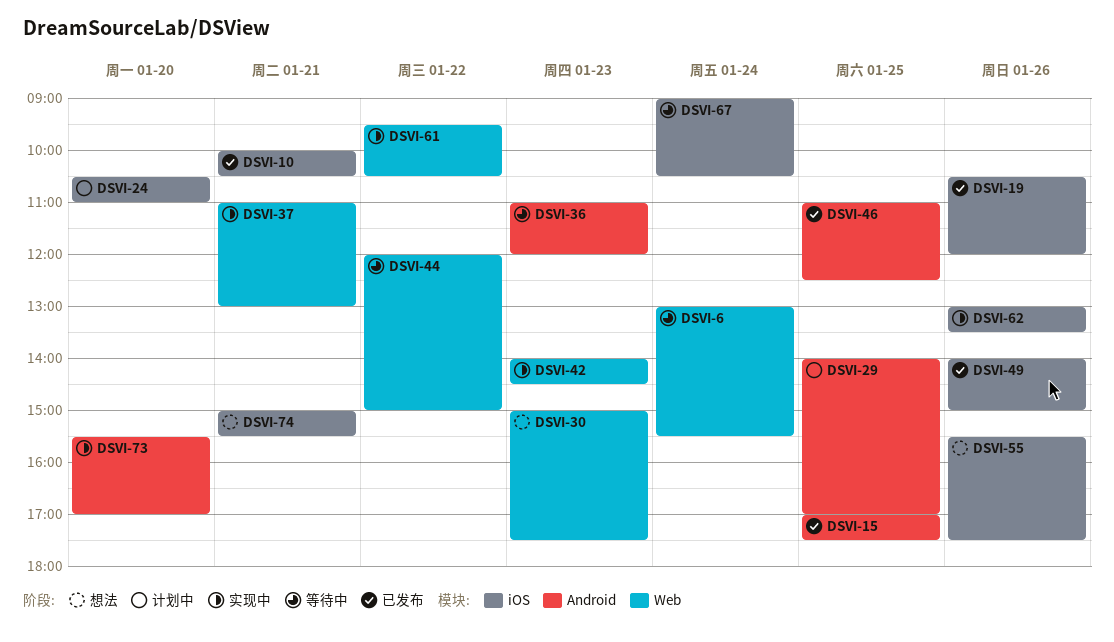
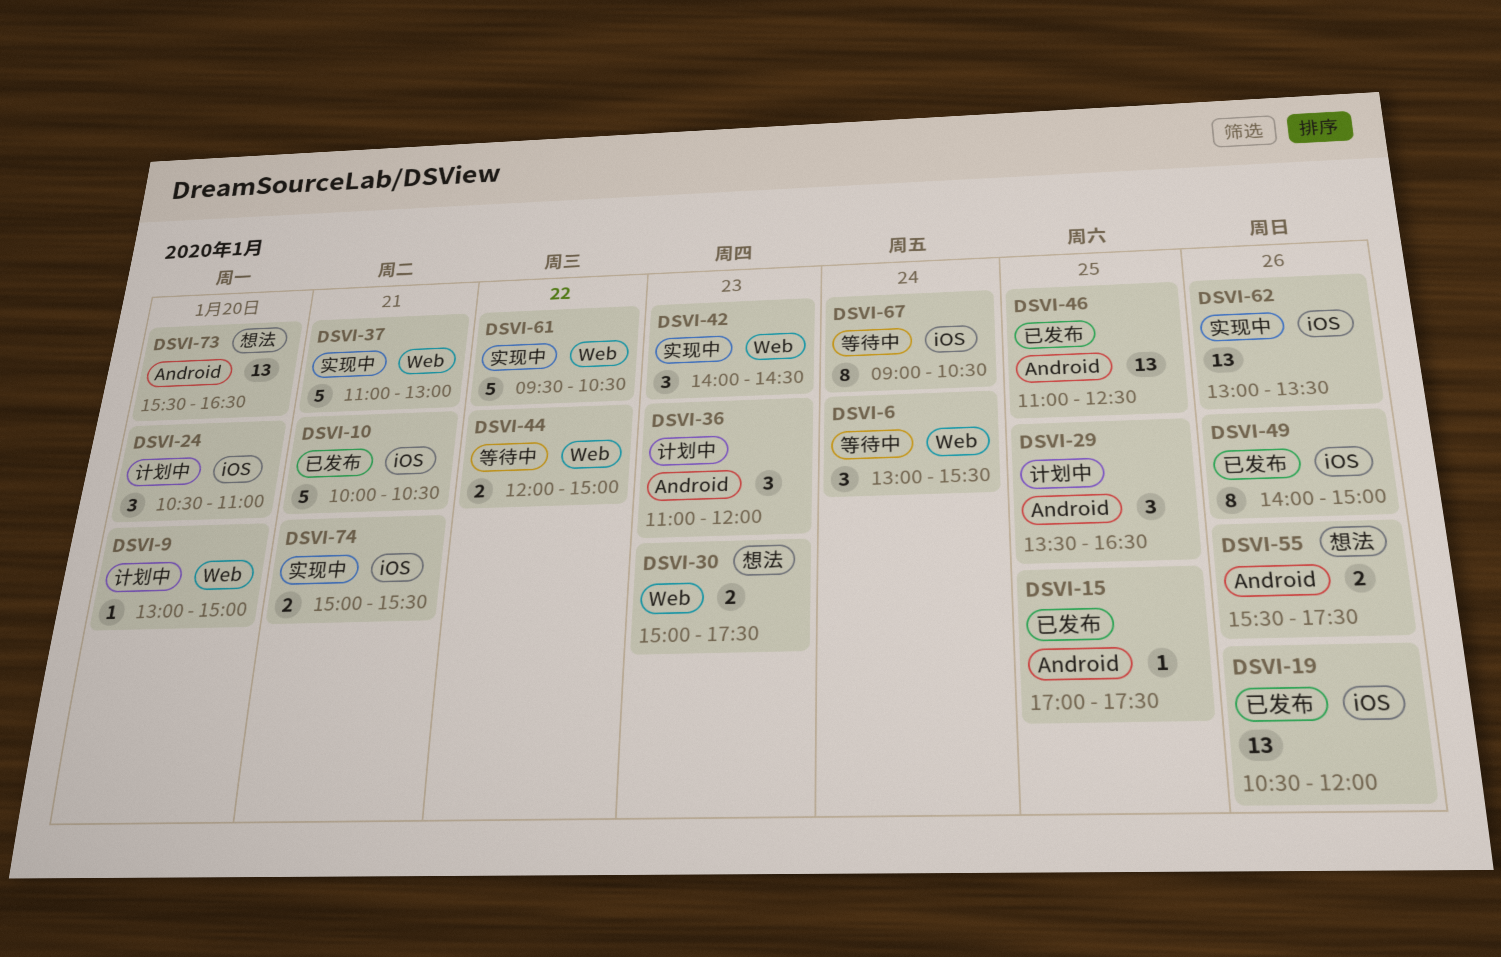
DSVI-9: none -> present
DSVI-29, begins: 14:00 -> 13:30
DSVI-29, ends: 17:00 -> 16:30
DSVI-36, status: 等待中 -> 计划中
DSVI-55, label: iOS -> Android
DSVI-73, status: 实现中 -> 想法
DSVI-73, ends: 17:00 -> 16:30
DSVI-74, status: 想法 -> 实现中

